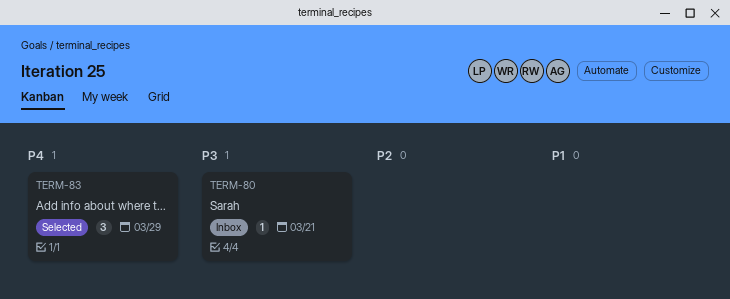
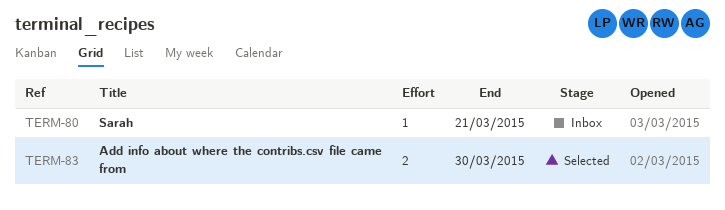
TERM-83, estimate: 3 -> 2
TERM-83, due: Mar 29 -> Mar 30

